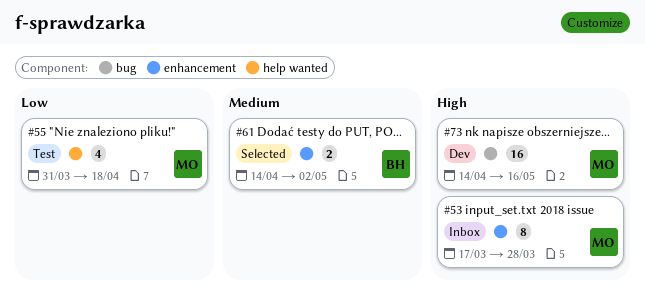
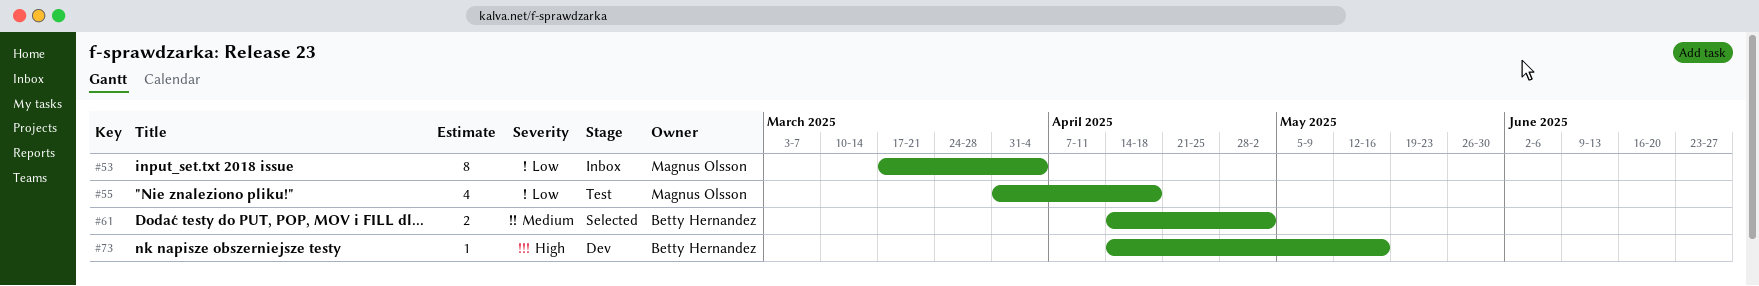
#53, priority: High -> Low
#53, due: Mar 28 -> Apr 4
#73, owner: Magnus Olsson -> Betty Hernandez
#73, estimate: 16 -> 1

